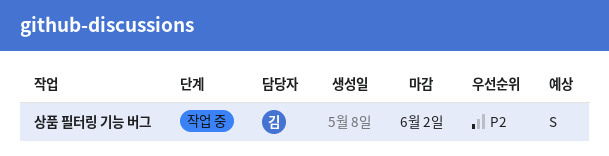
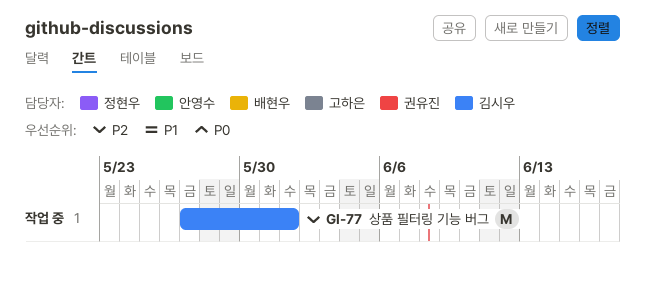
상품 필터링 기능 버그, estimate: S -> M
상품 필터링 기능 버그, due: Jun 2 -> Jun 1

